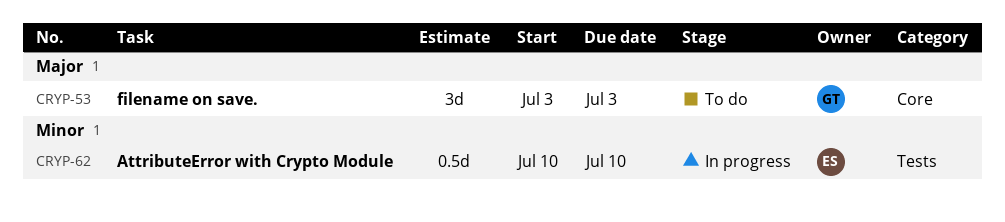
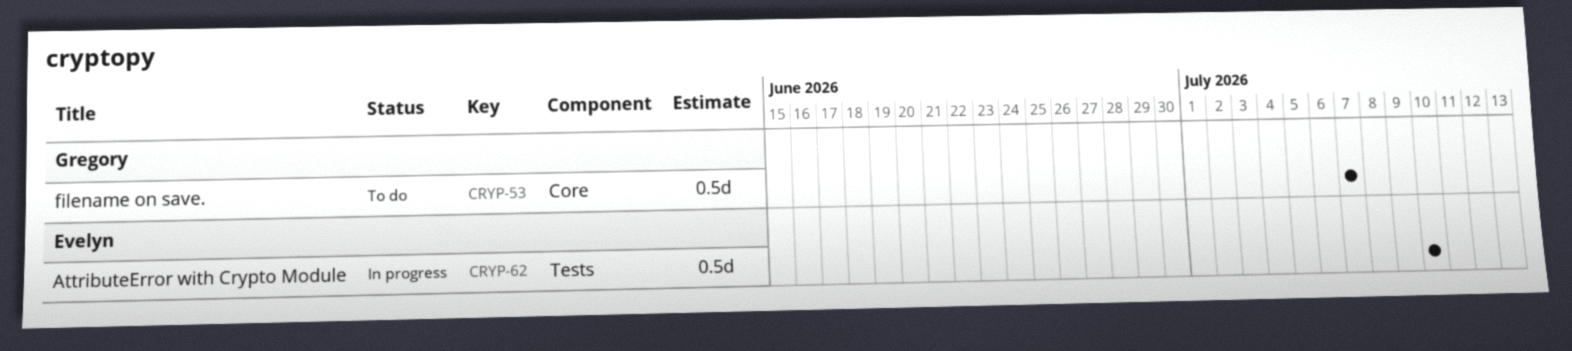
CRYP-53, estimate: 3d -> 0.5d
CRYP-53, start: Jul 3 -> Jul 7
CRYP-53, due: Jul 3 -> Jul 7

